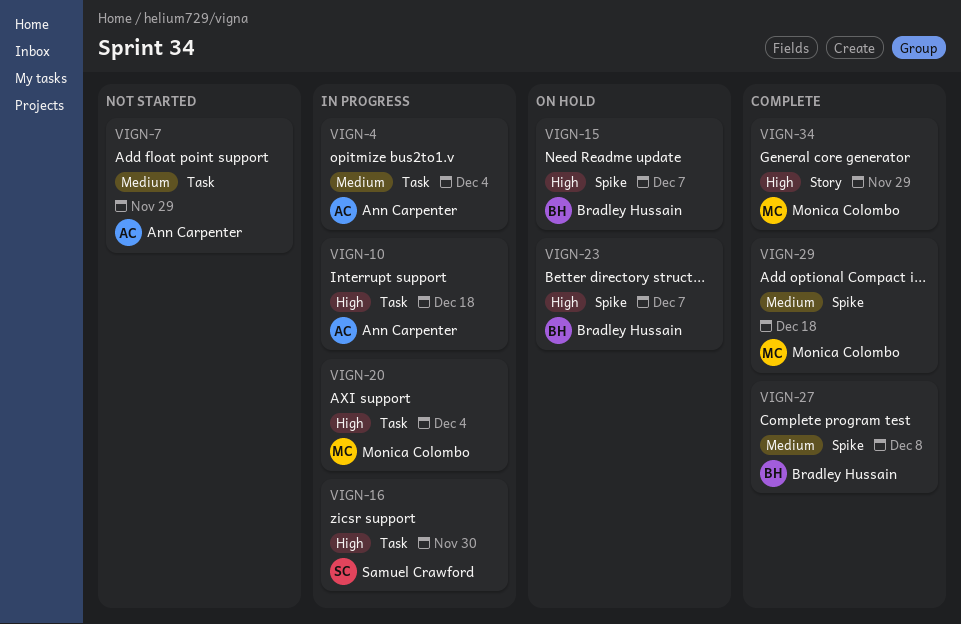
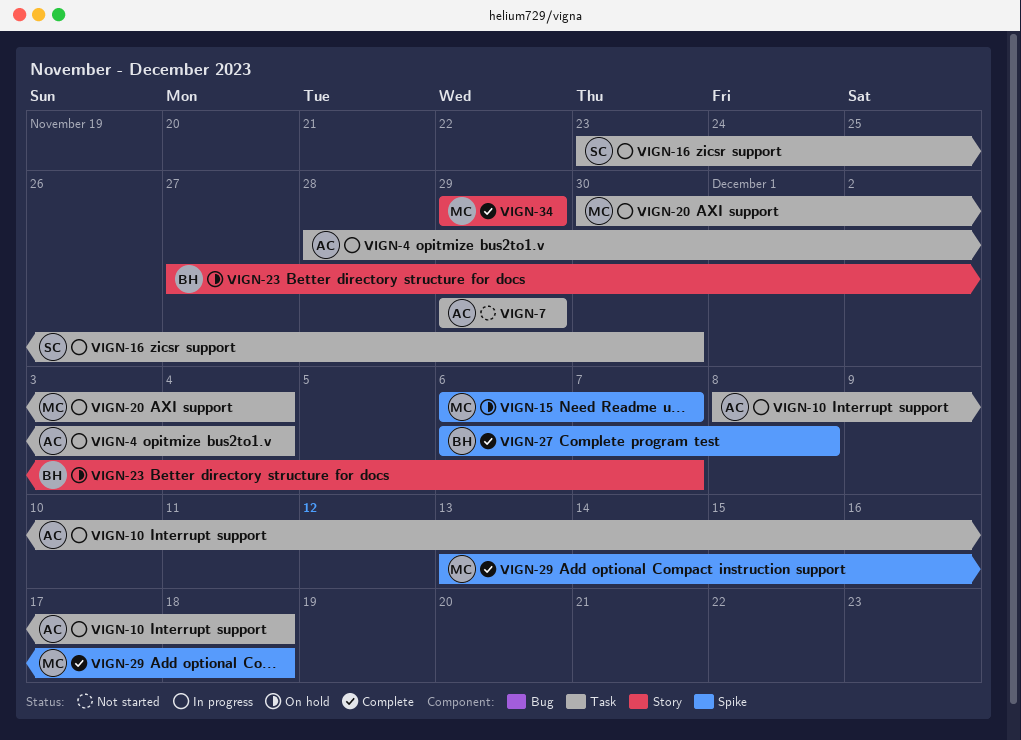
VIGN-15, owner: Bradley Hussain -> Monica Colombo
VIGN-23, label: Spike -> Story

